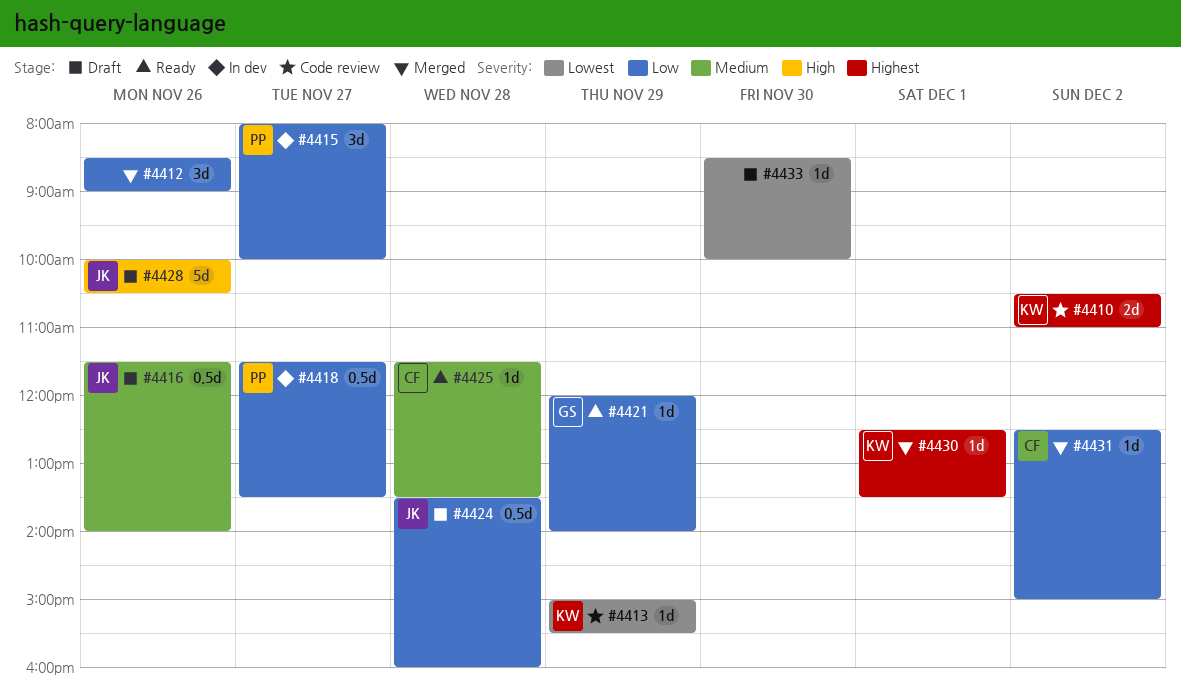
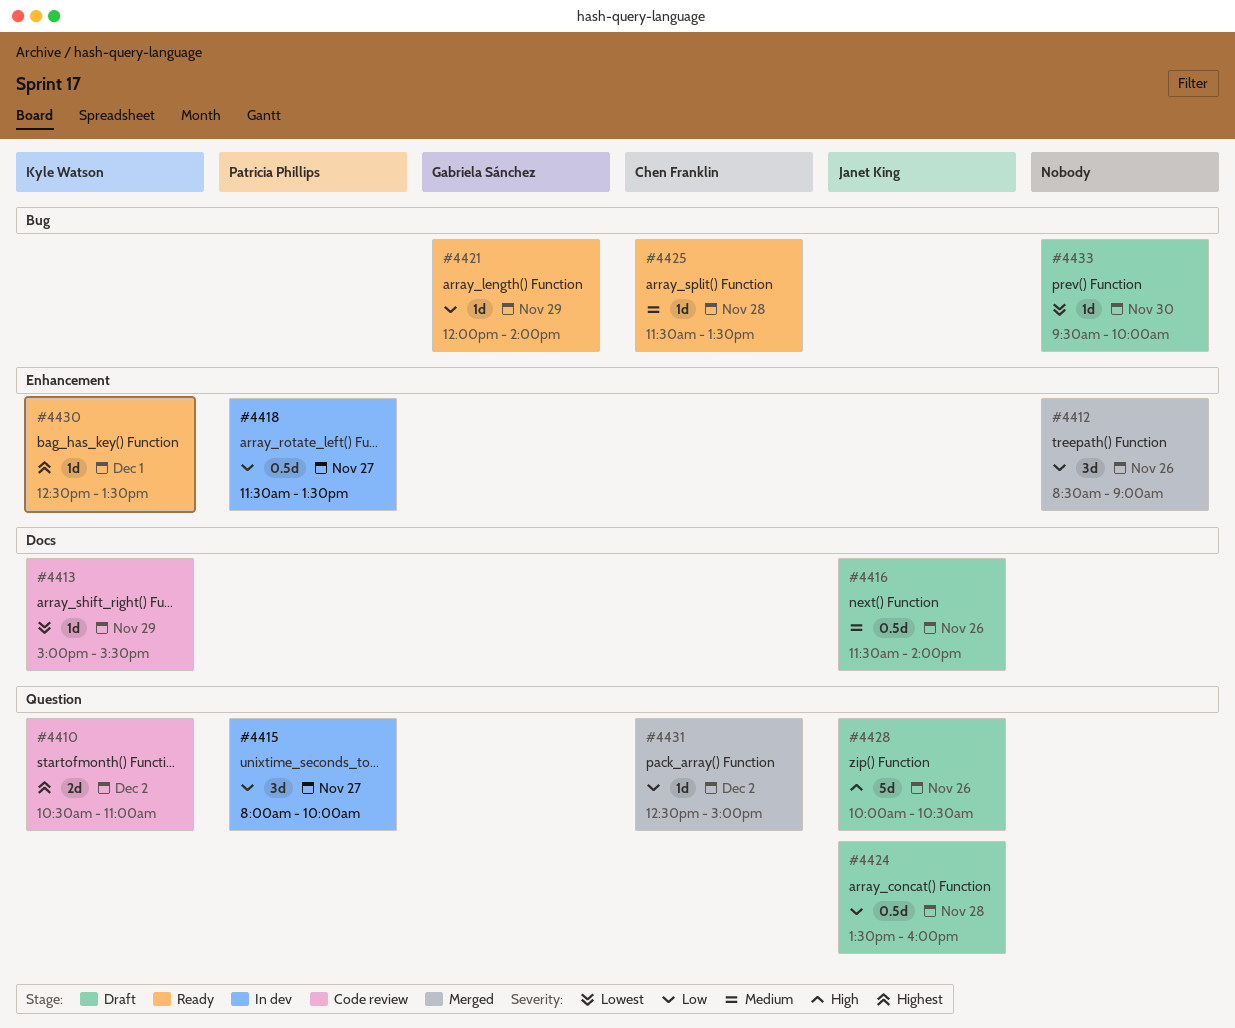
#4430, status: Merged -> Ready
#4433, begins: 08:30 -> 09:30

